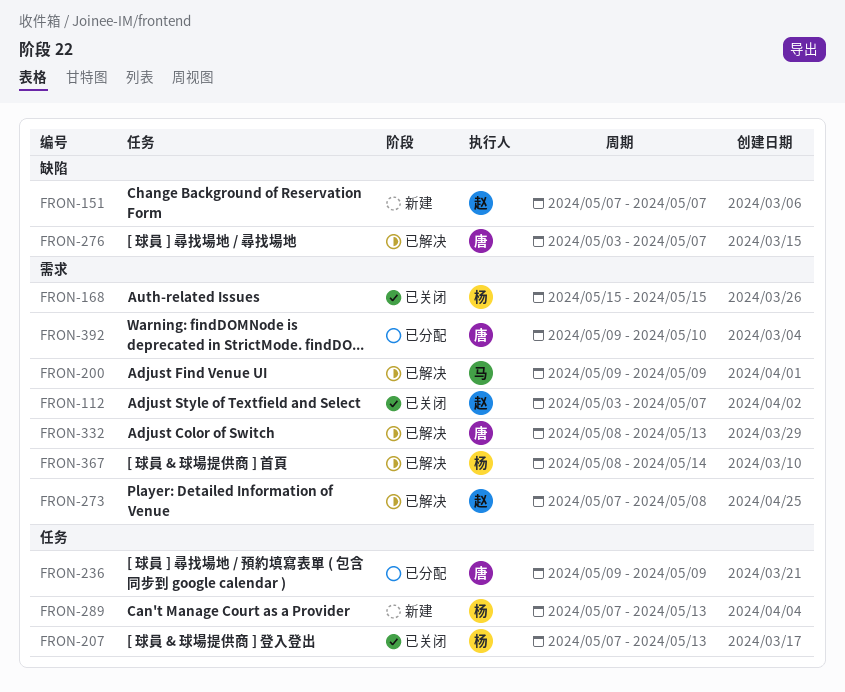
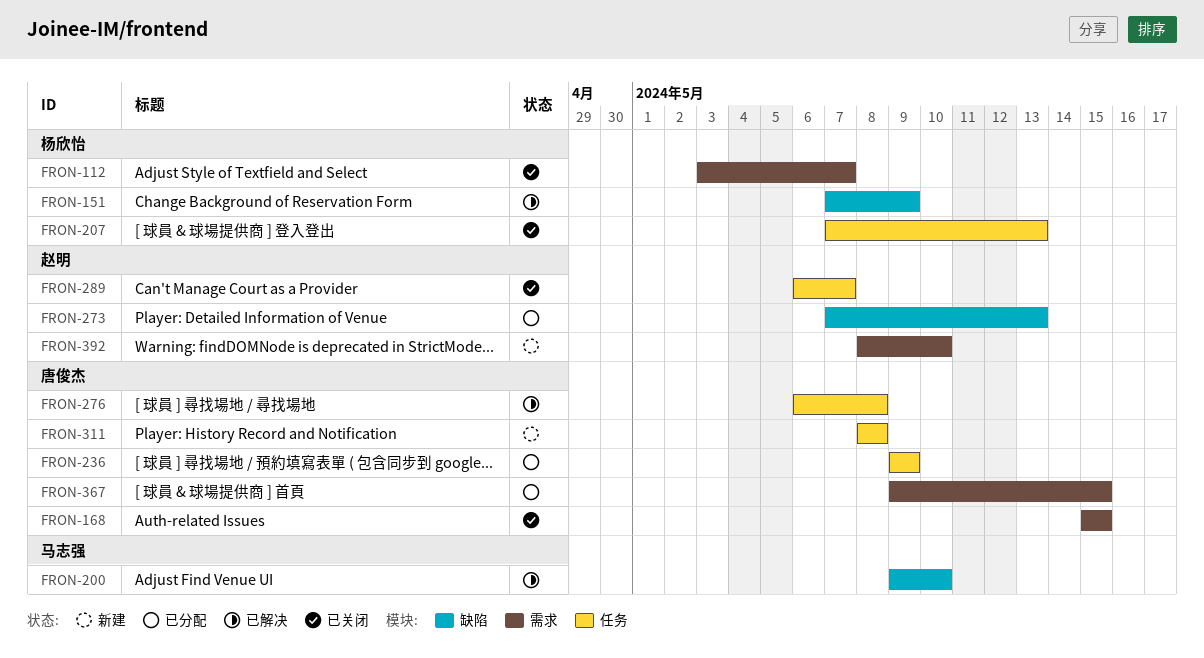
FRON-112, owner: 赵明 -> 杨欣怡
FRON-151, status: 新建 -> 已解决
FRON-151, owner: 赵明 -> 杨欣怡
FRON-151, due: May 7 -> May 9
FRON-168, owner: 杨欣怡 -> 唐俊杰
FRON-200, label: 需求 -> 缺陷
FRON-200, due: May 9 -> May 10
FRON-273, status: 已解决 -> 已分配
FRON-273, label: 需求 -> 缺陷
FRON-273, due: May 8 -> May 13
FRON-276, label: 缺陷 -> 任务
FRON-276, start: May 3 -> May 6
FRON-276, due: May 7 -> May 8
FRON-289, status: 新建 -> 已关闭
FRON-289, owner: 杨欣怡 -> 赵明
FRON-289, start: May 7 -> May 6
FRON-289, due: May 13 -> May 7
FRON-311: none -> present
FRON-332: present -> none
FRON-367, status: 已解决 -> 已分配
FRON-367, owner: 杨欣怡 -> 唐俊杰
FRON-367, start: May 8 -> May 9
FRON-367, due: May 14 -> May 15
FRON-392, status: 已分配 -> 新建
FRON-392, owner: 唐俊杰 -> 赵明
FRON-392, start: May 9 -> May 8

